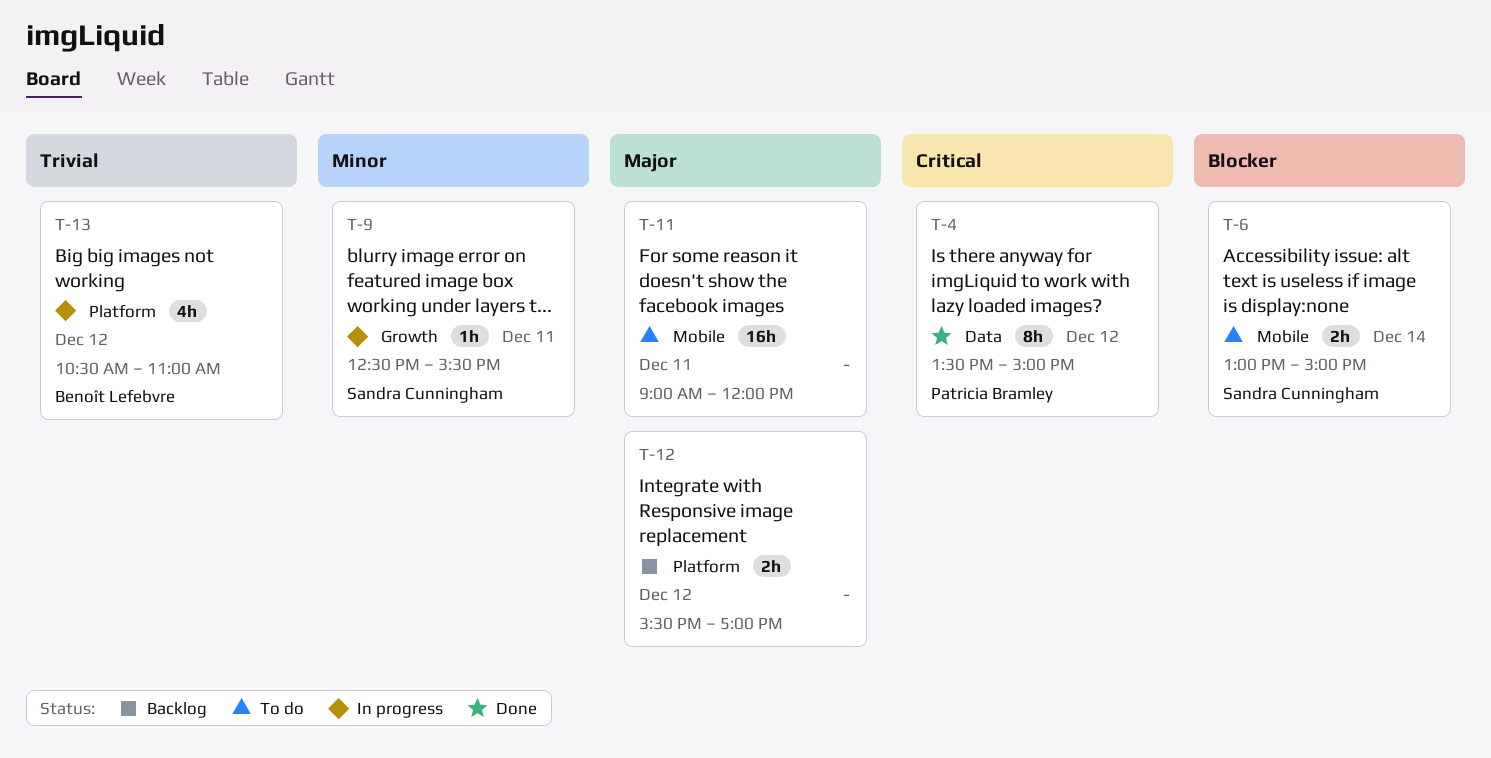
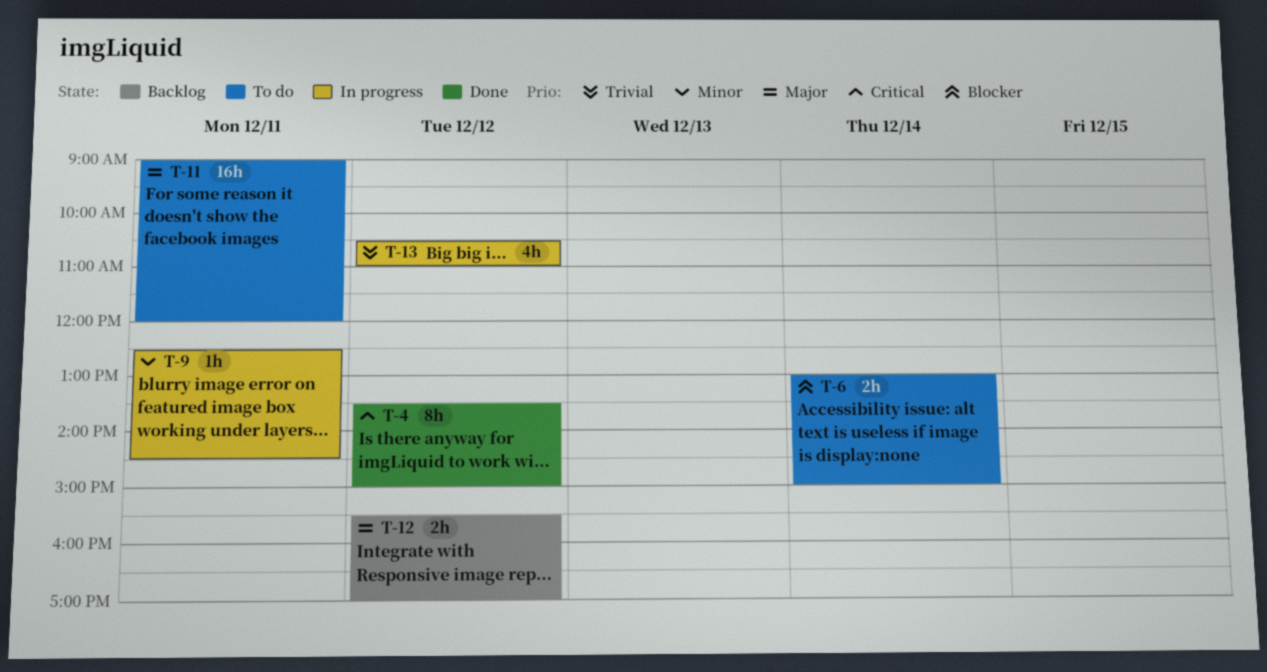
T-9, ends: 15:30 -> 14:30

